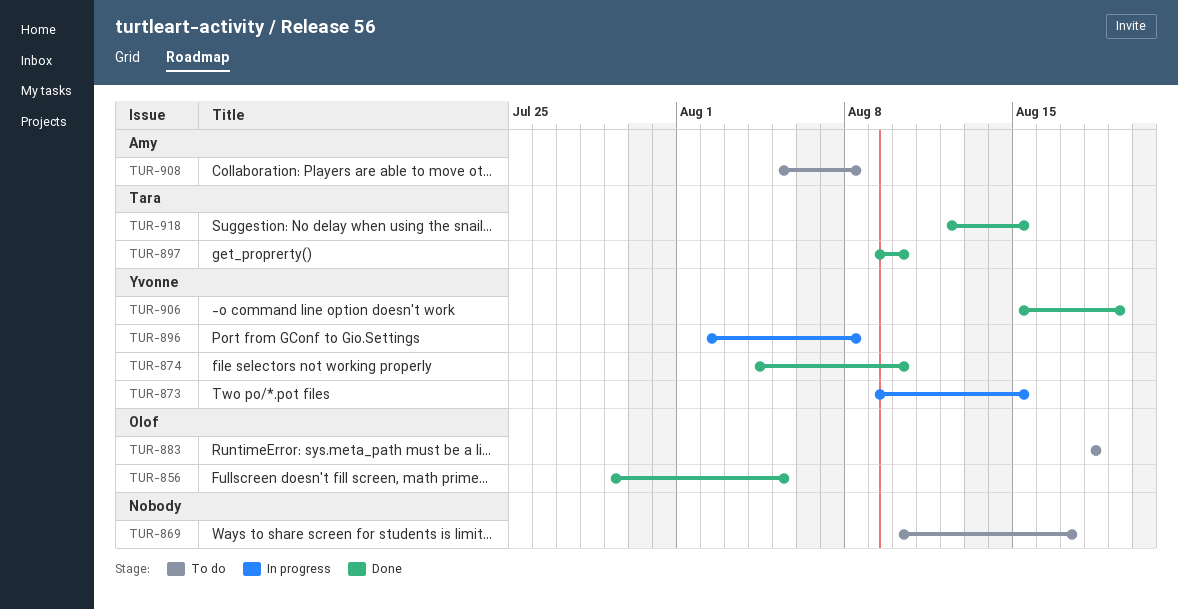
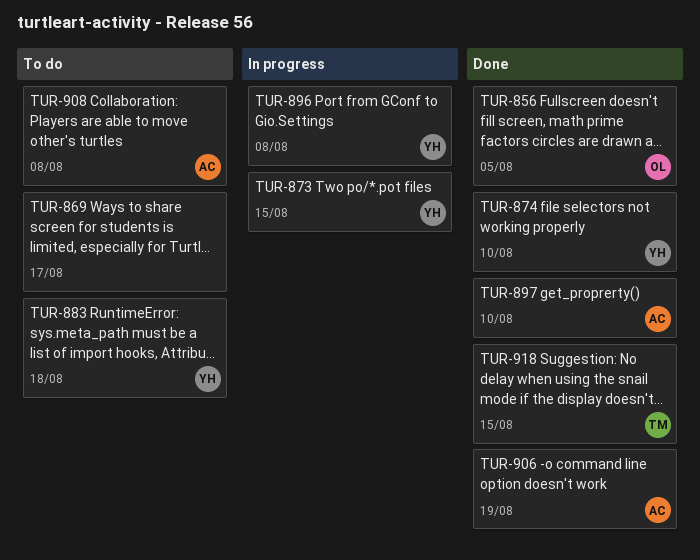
TUR-883, owner: Olof -> Yvonne
TUR-897, owner: Tara -> Amy
TUR-906, owner: Yvonne -> Amy

